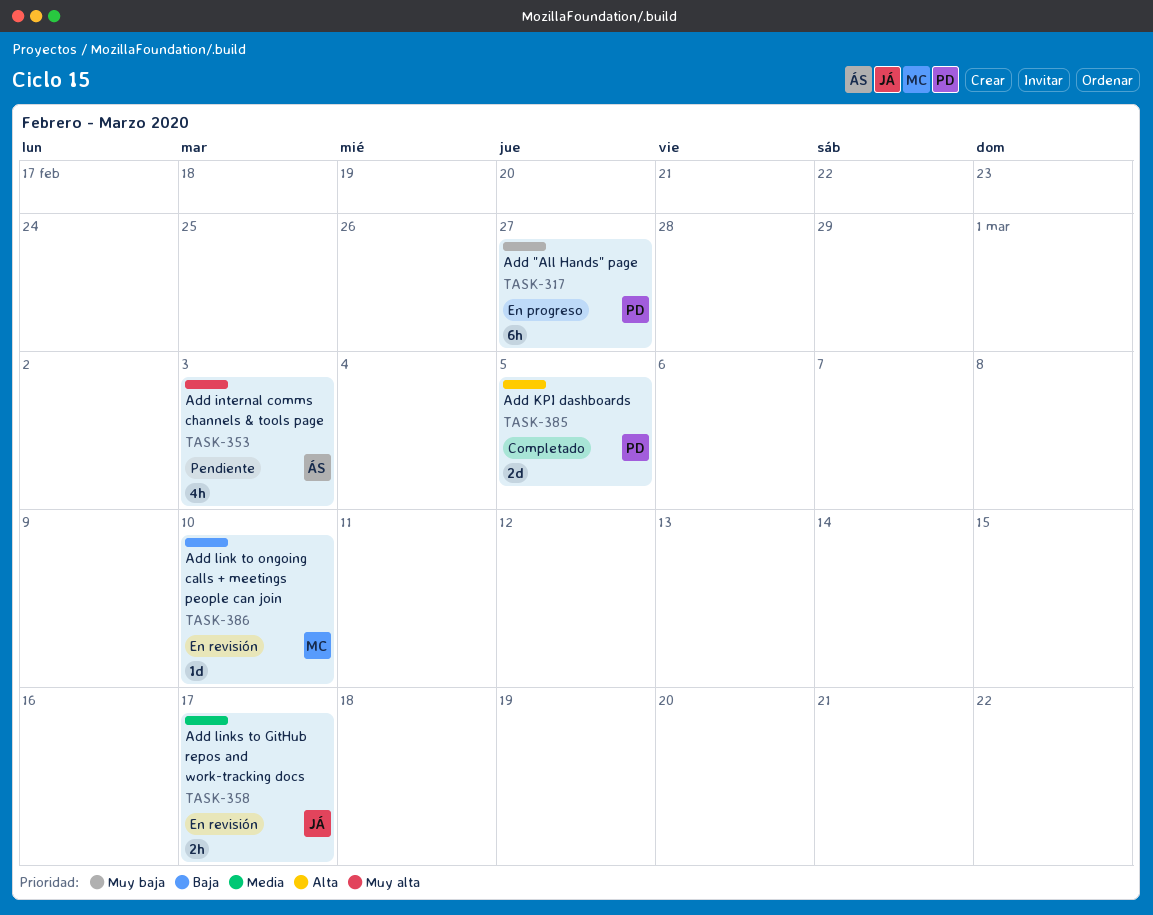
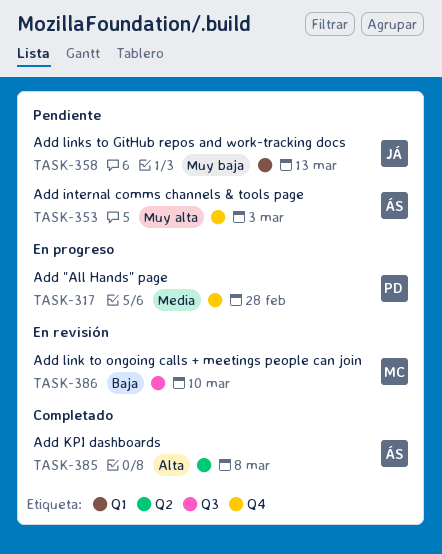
TASK-317, priority: Muy baja -> Media
TASK-317, due: Feb 27 -> Feb 28
TASK-358, status: En revisión -> Pendiente
TASK-358, priority: Media -> Muy baja
TASK-358, due: Mar 17 -> Mar 13
TASK-385, owner: PD -> ÁS
TASK-385, due: Mar 5 -> Mar 8

